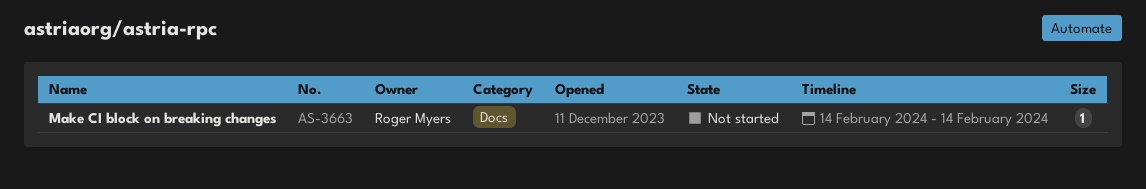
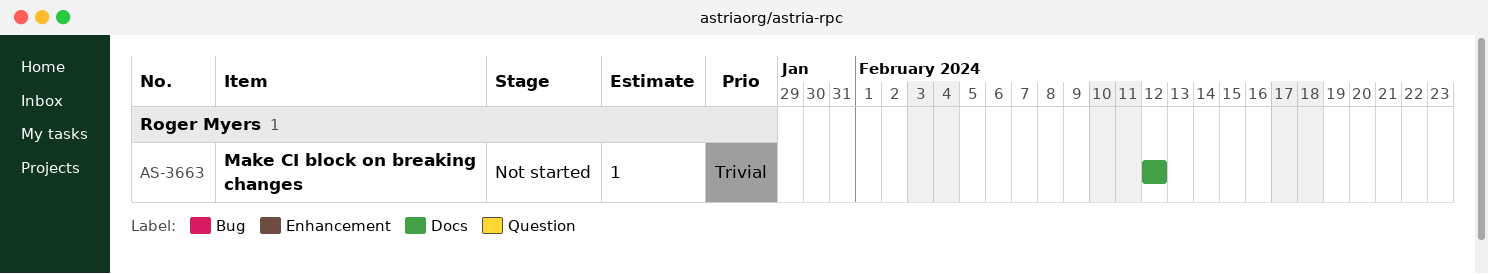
AS-3663, start: Feb 14 -> Feb 12
AS-3663, due: Feb 14 -> Feb 12

